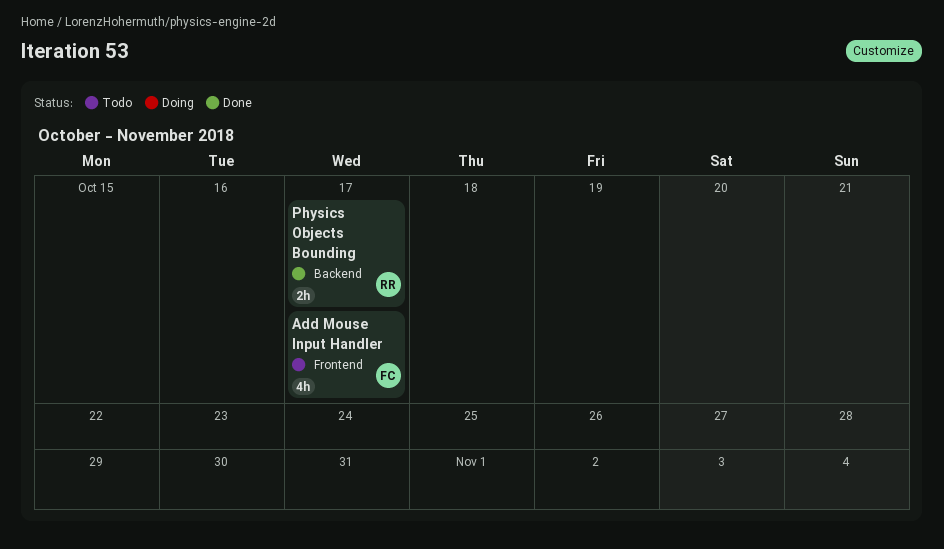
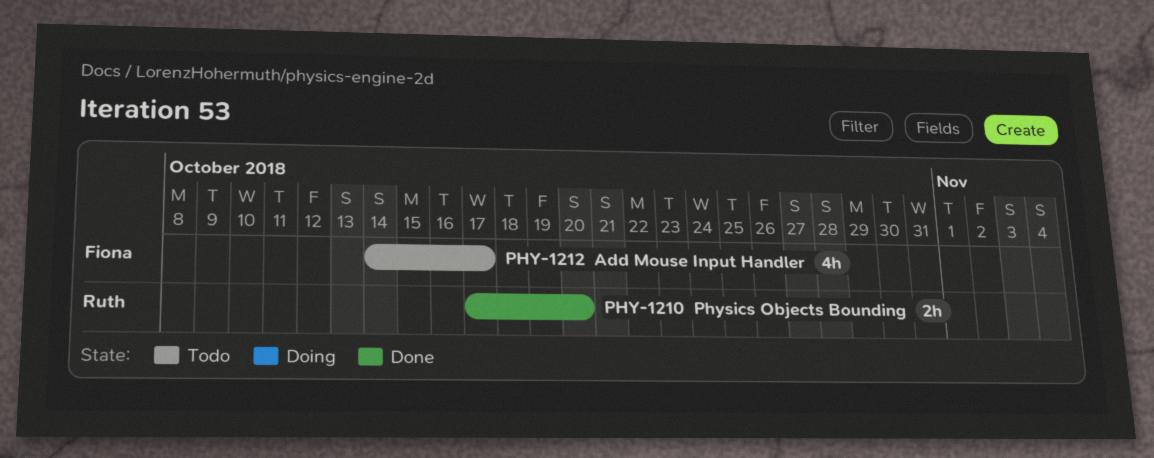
Physics Objects Bounding, due: Oct 17 -> Oct 20

